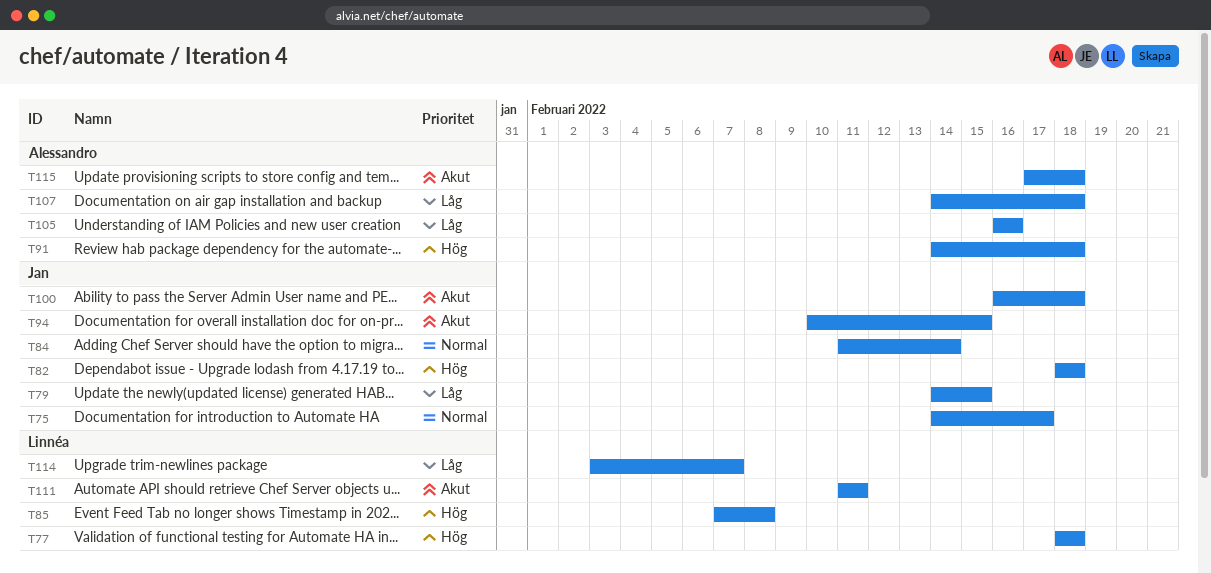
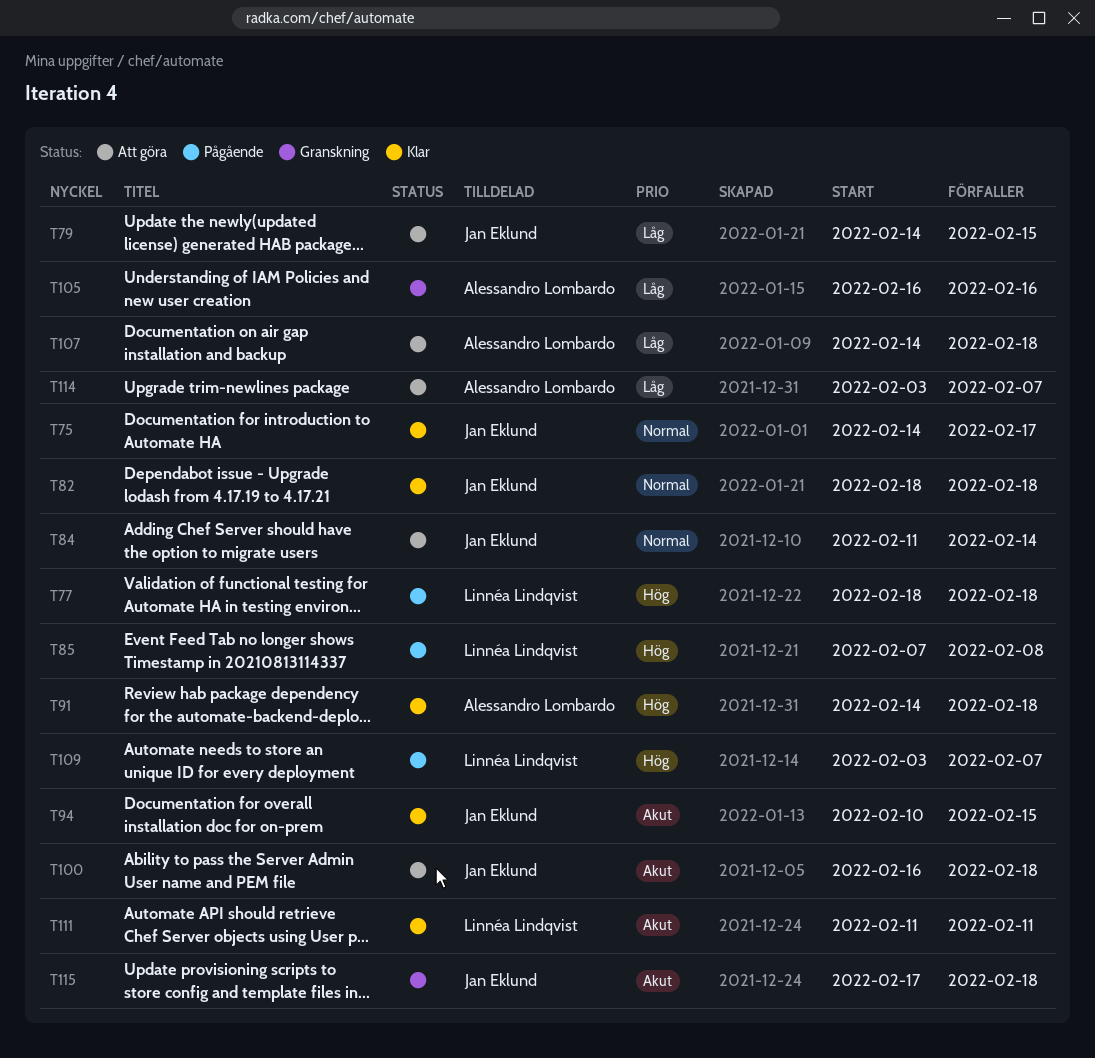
T82, priority: Hög -> Normal
T109: none -> present
T114, owner: Linnéa Lindqvist -> Alessandro Lombardo
T115, owner: Alessandro Lombardo -> Jan Eklund

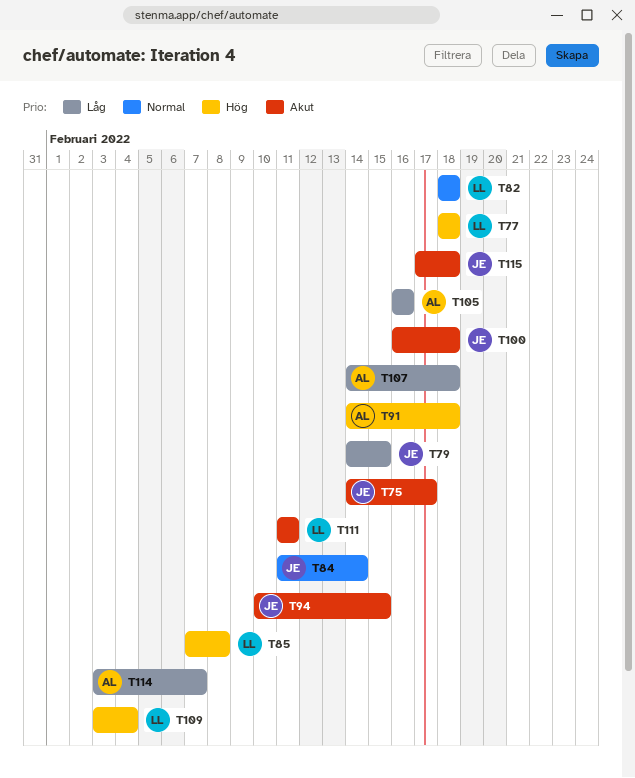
T75, priority: Normal -> Akut
T82, owner: Jan Eklund -> Linnéa Lindqvist
T109, due: Feb 7 -> Feb 4

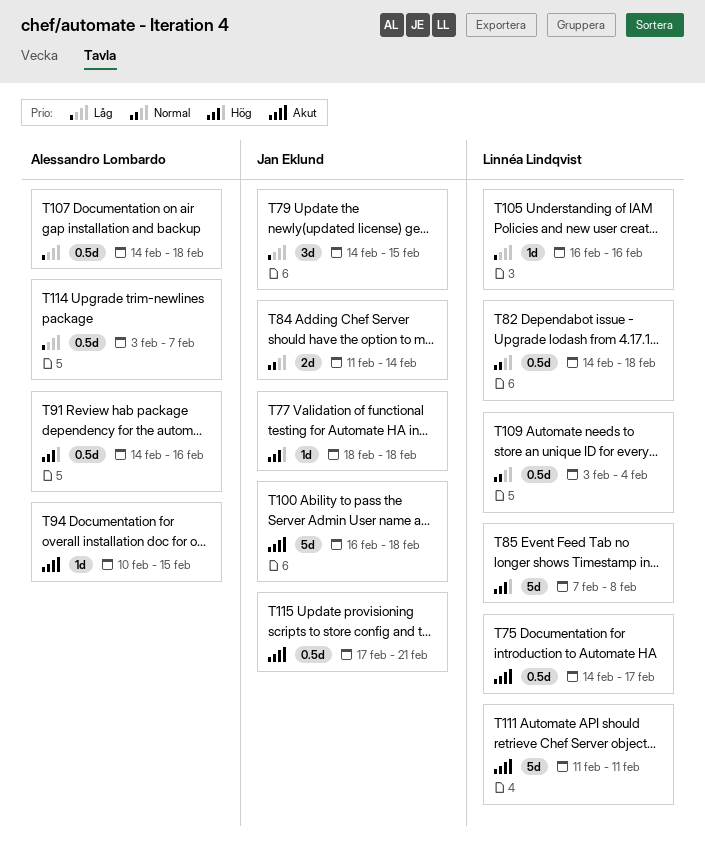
T75, owner: Jan Eklund -> Linnéa Lindqvist
T77, owner: Linnéa Lindqvist -> Jan Eklund
T82, start: Feb 18 -> Feb 14
T91, due: Feb 18 -> Feb 16
T94, owner: Jan Eklund -> Alessandro Lombardo
T105, owner: Alessandro Lombardo -> Linnéa Lindqvist
T109, priority: Hög -> Normal
T115, due: Feb 18 -> Feb 21

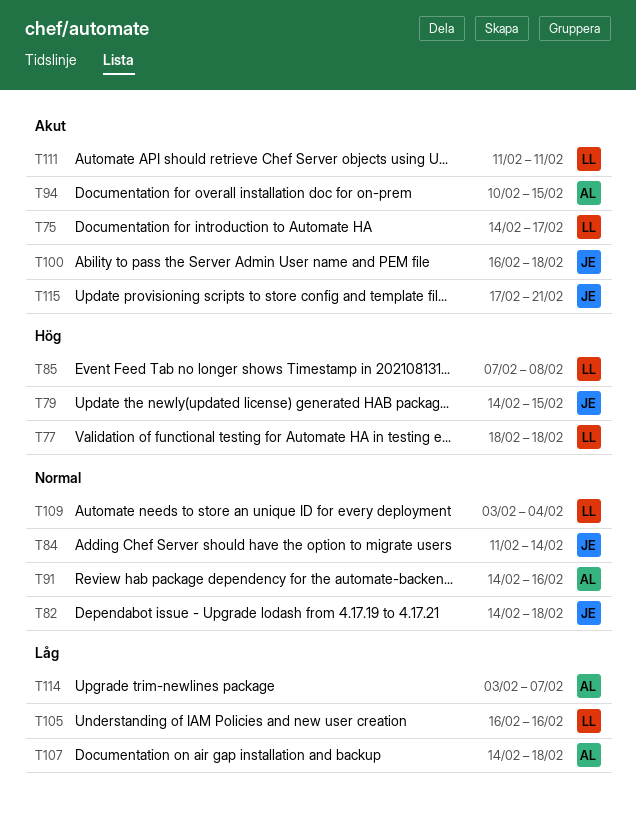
T77, owner: Jan Eklund -> Linnéa Lindqvist
T79, priority: Låg -> Hög
T82, owner: Linnéa Lindqvist -> Jan Eklund
T91, priority: Hög -> Normal

